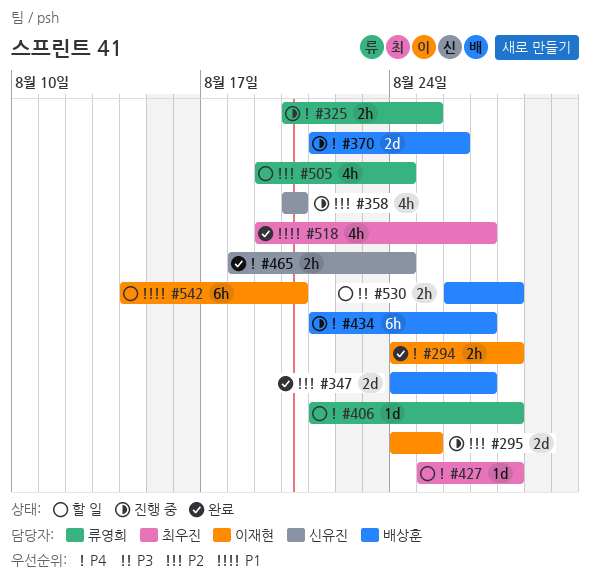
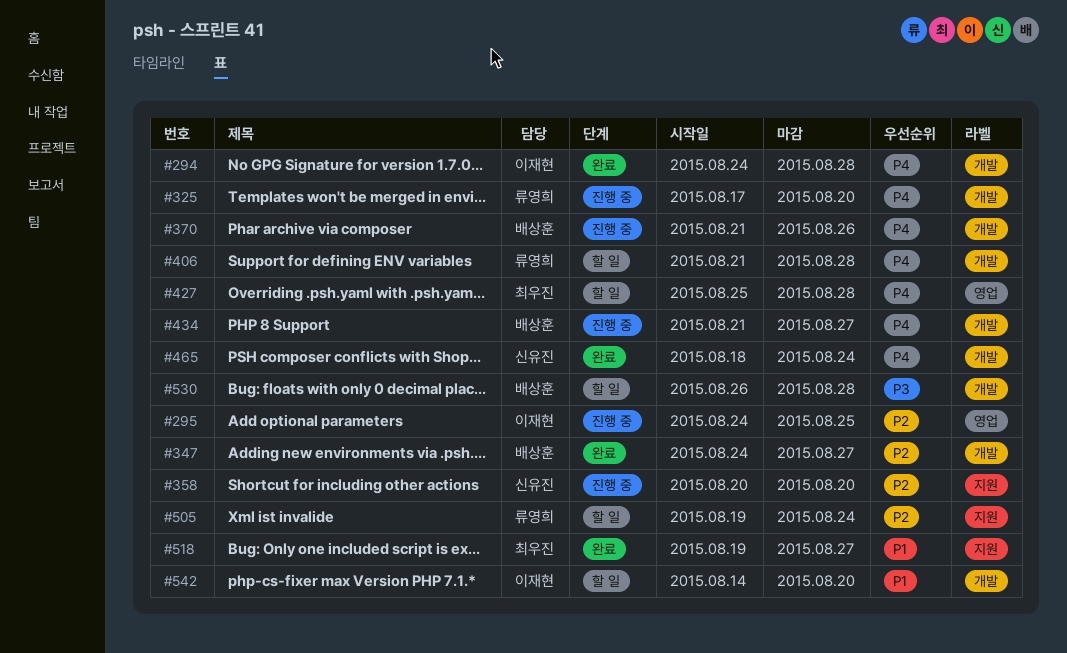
#325, start: Aug 20 -> Aug 17
#325, due: Aug 25 -> Aug 20

